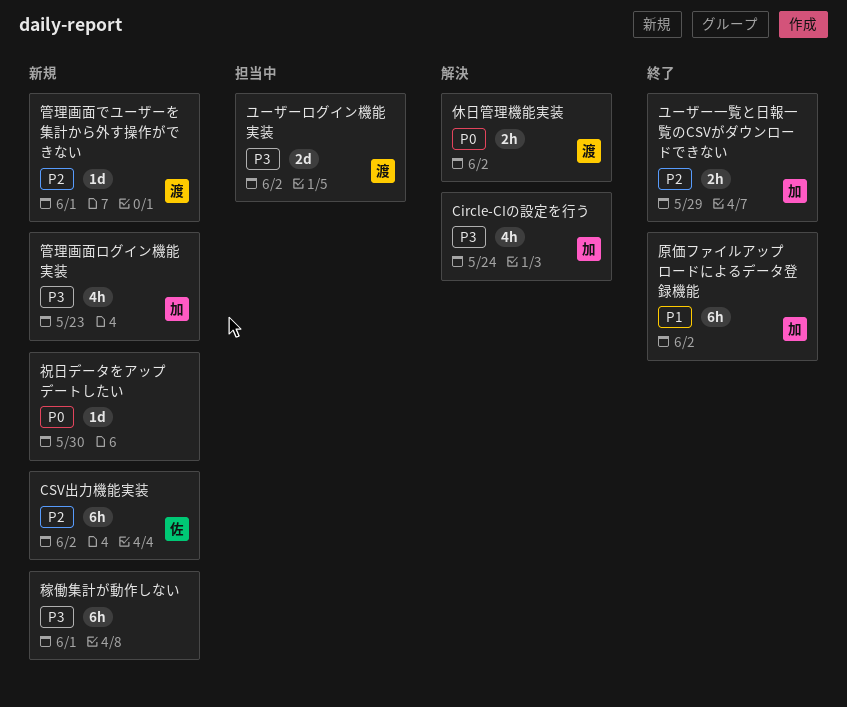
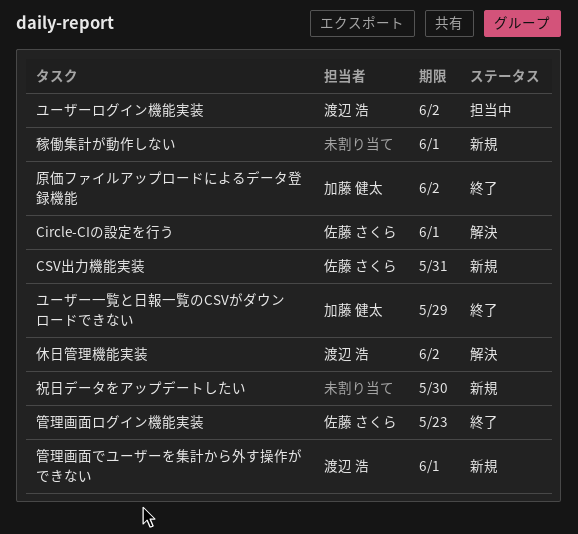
Circle-CIの設定を行う, owner: 加藤 健太 -> 佐藤 さくら
Circle-CIの設定を行う, due: May 24 -> Jun 1
CSV出力機能実装, due: Jun 2 -> May 31
管理画面ログイン機能実装, status: 新規 -> 終了
管理画面ログイン機能実装, owner: 加藤 健太 -> 佐藤 さくら

